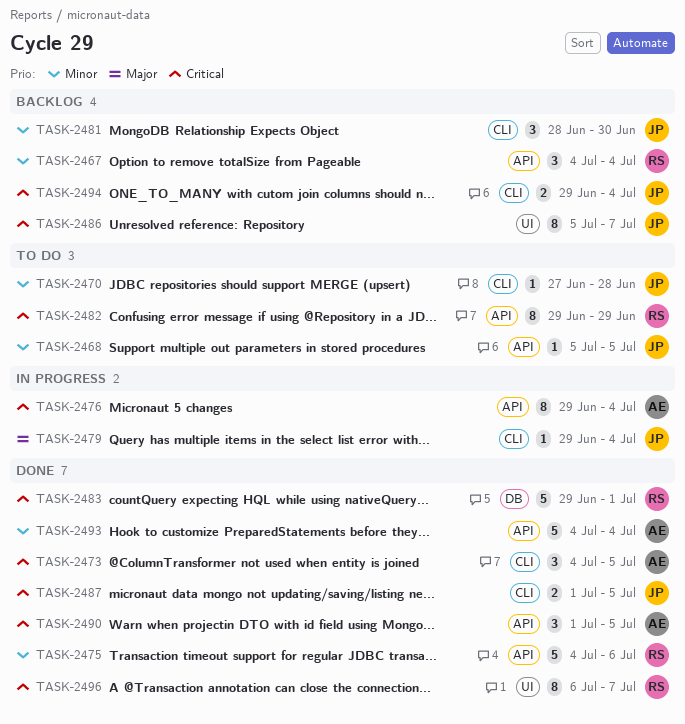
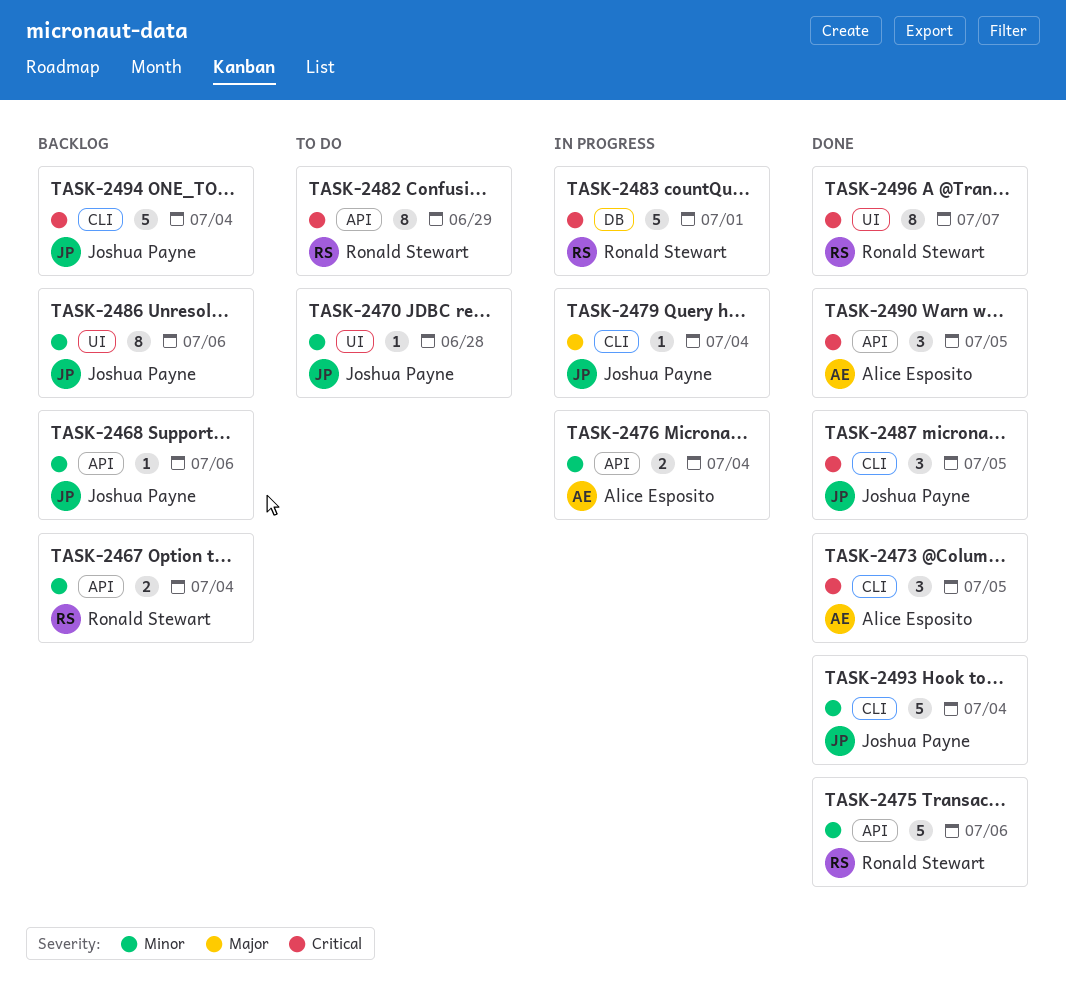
TASK-2467, estimate: 3 -> 2
TASK-2468, status: To do -> Backlog
TASK-2468, due: Jul 5 -> Jul 6
TASK-2470, label: CLI -> UI
TASK-2476, priority: Critical -> Minor
TASK-2476, estimate: 8 -> 2
TASK-2481: present -> none
TASK-2483, status: Done -> In progress
TASK-2486, priority: Critical -> Minor
TASK-2486, due: Jul 7 -> Jul 6
TASK-2487, estimate: 2 -> 3
TASK-2493, owner: Alice Esposito -> Joshua Payne
TASK-2493, label: API -> CLI
TASK-2494, estimate: 2 -> 5

